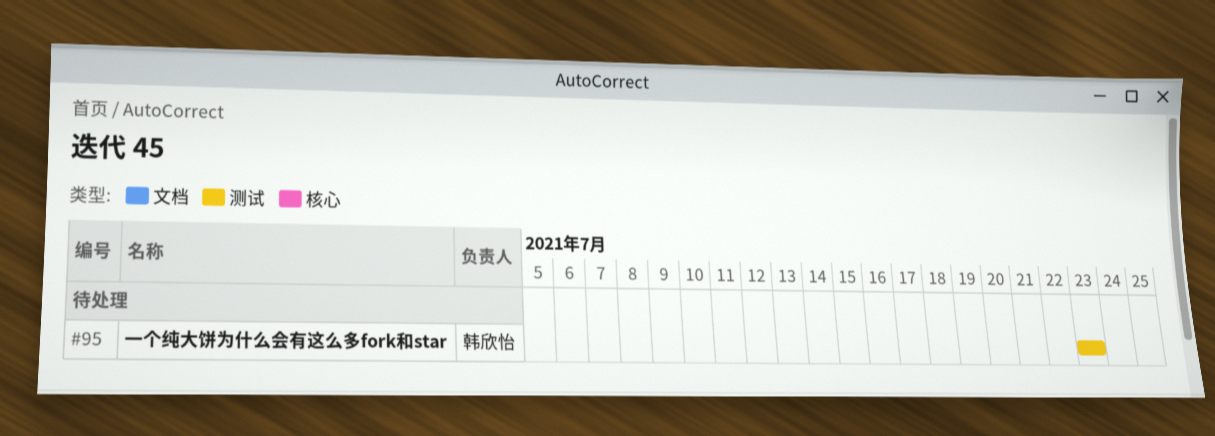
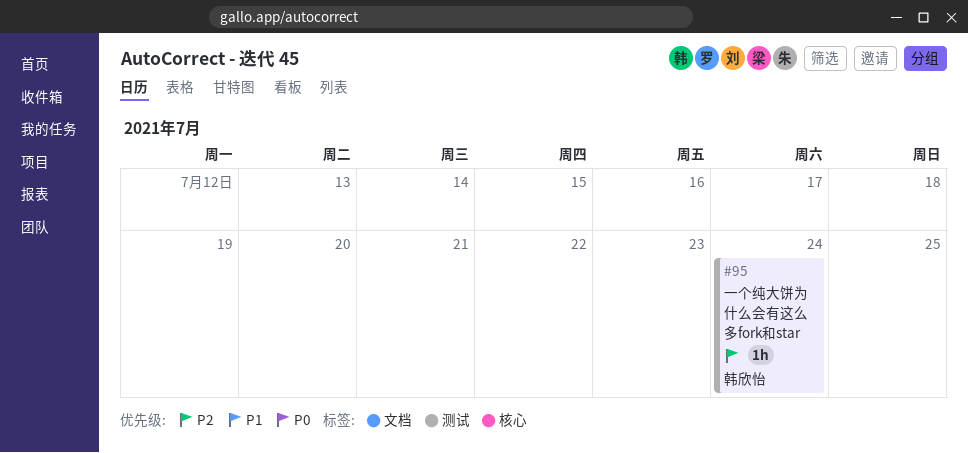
#95, due: Jul 23 -> Jul 24

